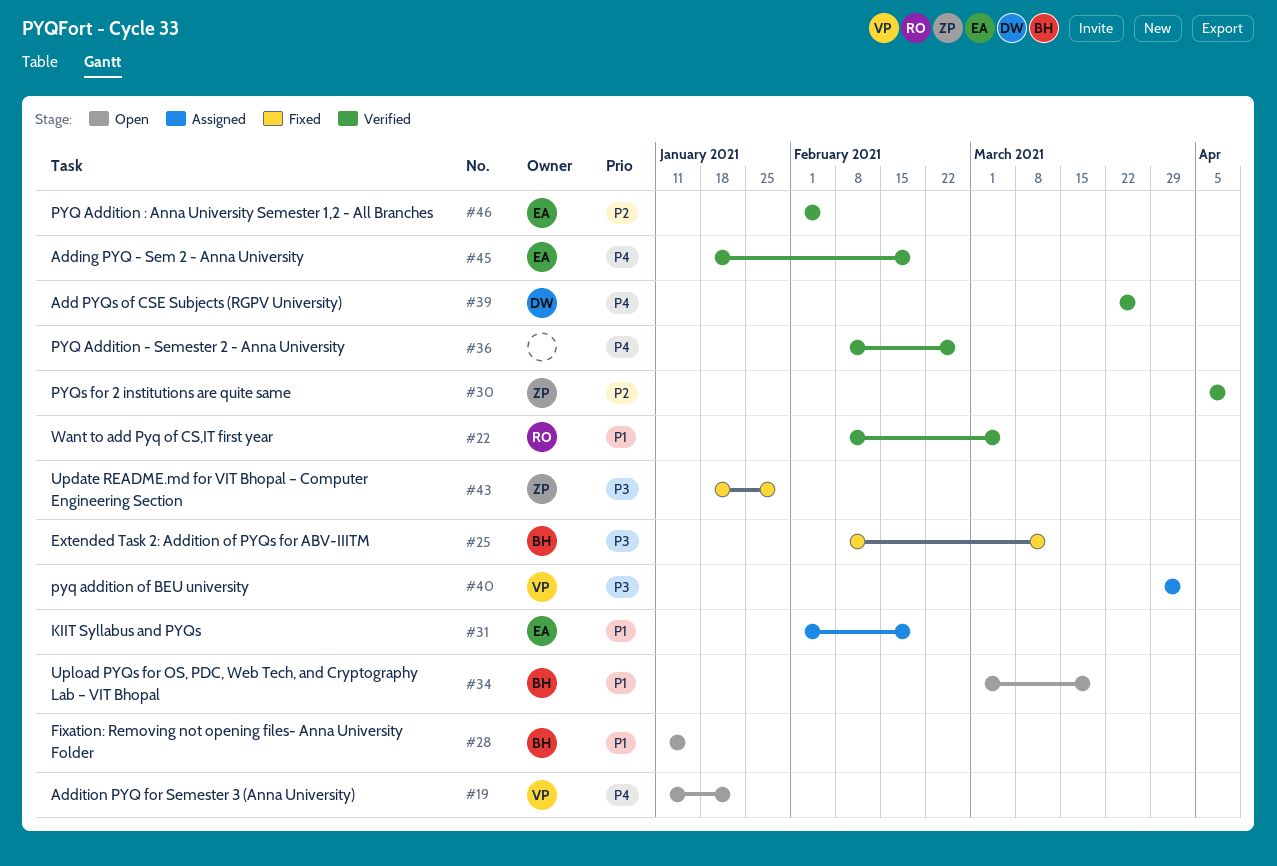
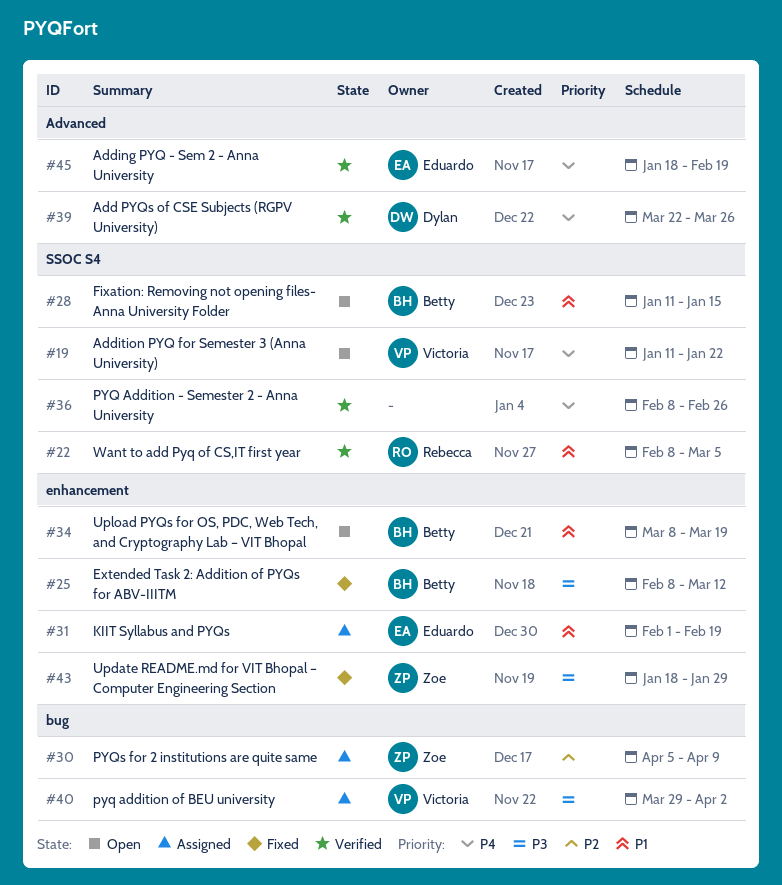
#30, status: Verified -> Assigned
#34, start: Mar 1 -> Mar 8
#46: present -> none

